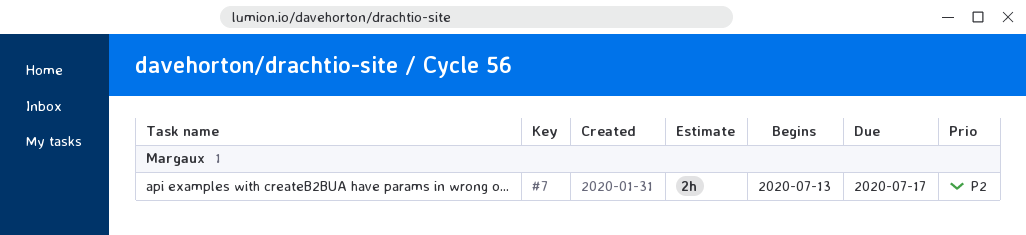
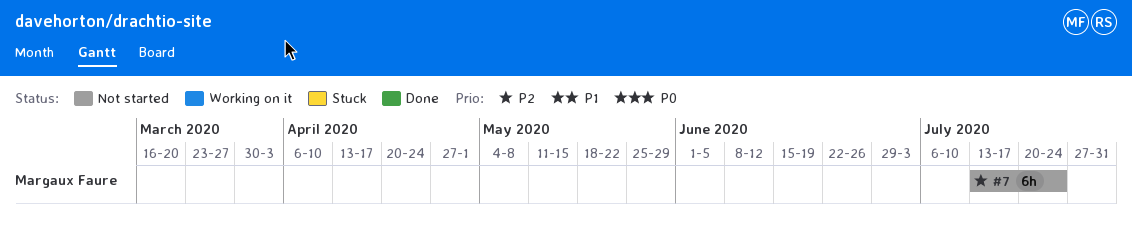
#7, estimate: 2h -> 6h
#7, due: Jul 17 -> Jul 24

